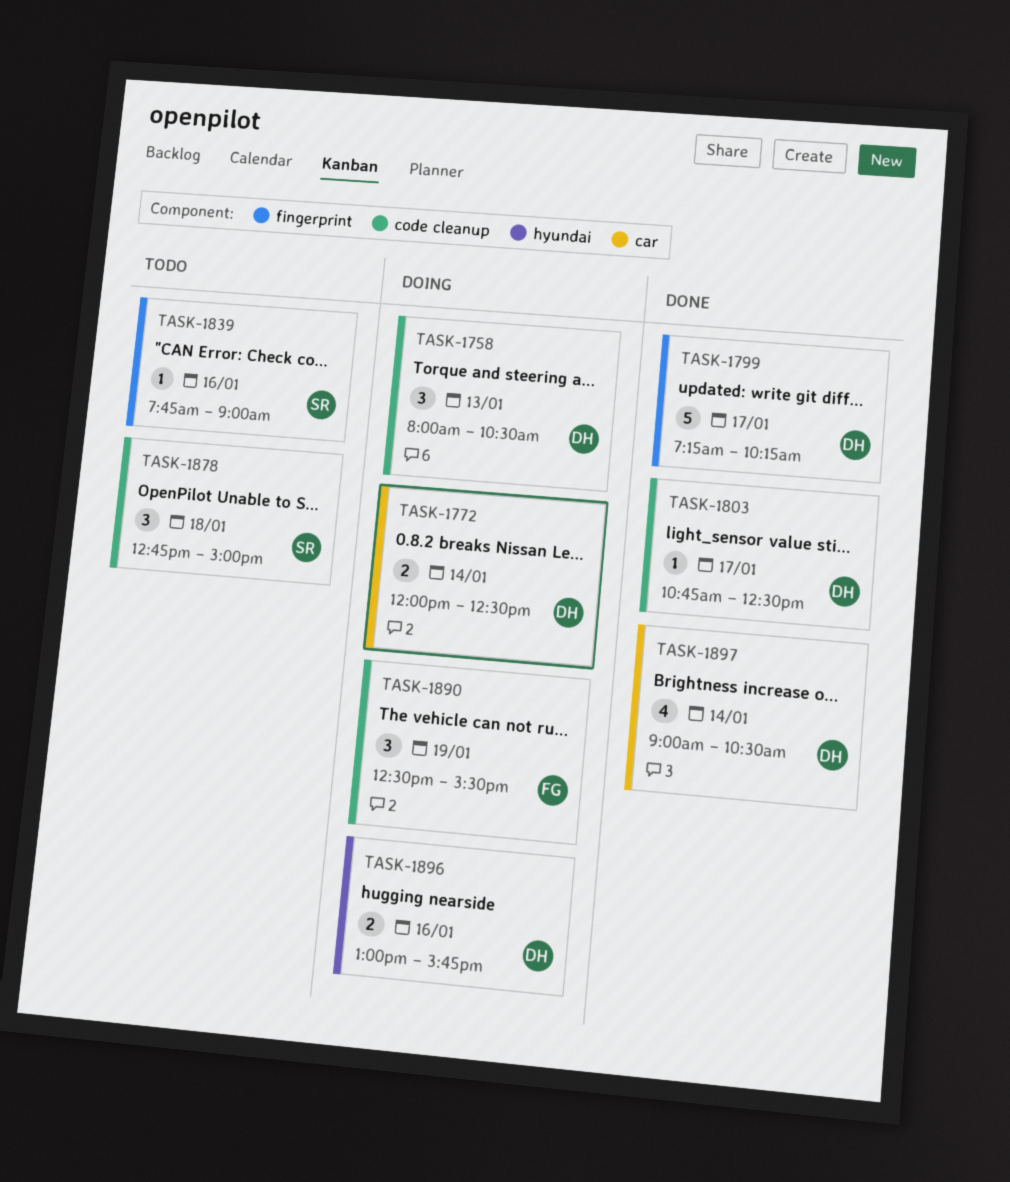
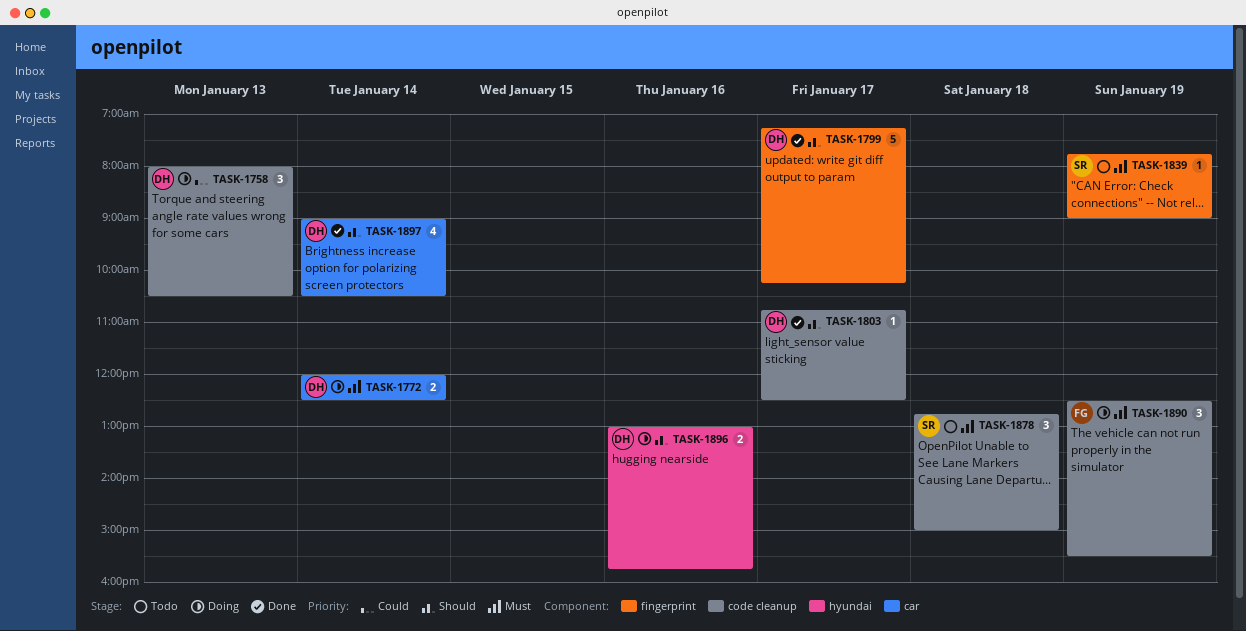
TASK-1839, day: Jan 16 -> Jan 19

